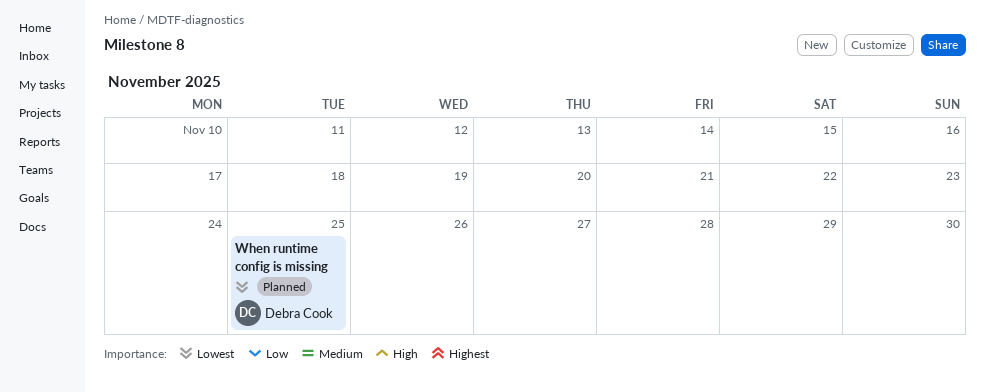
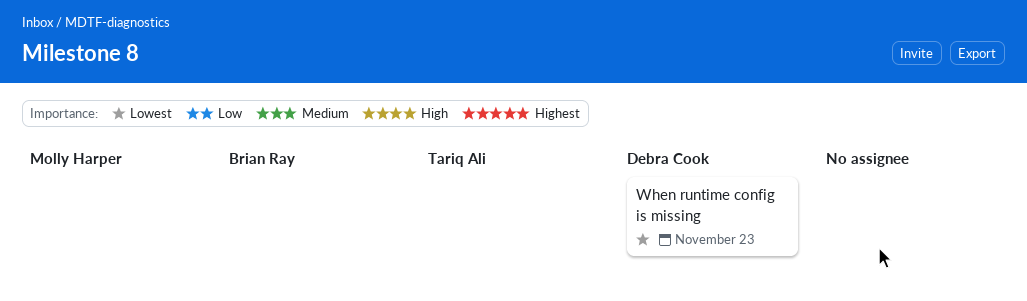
When runtime config is missing, due: Nov 25 -> Nov 23

